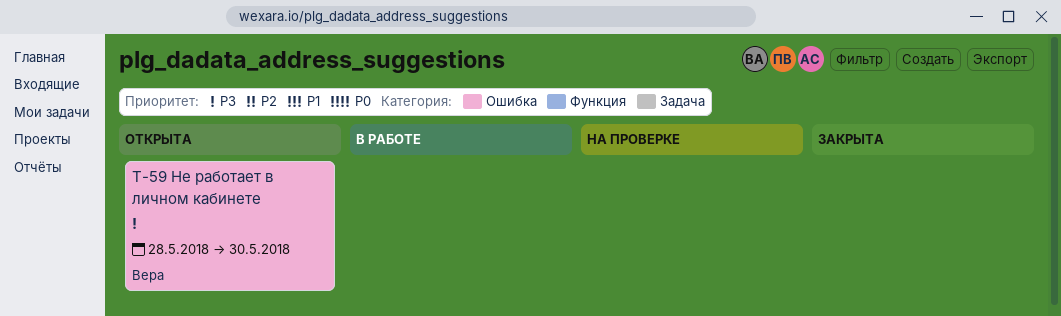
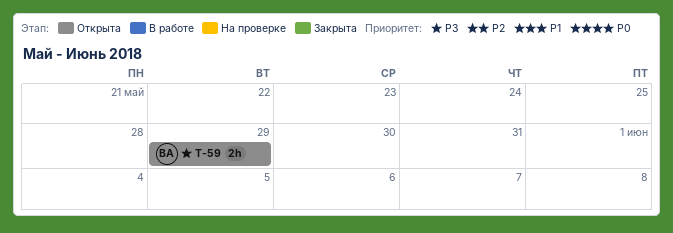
T-59, start: May 28 -> May 29
T-59, due: May 30 -> May 29

